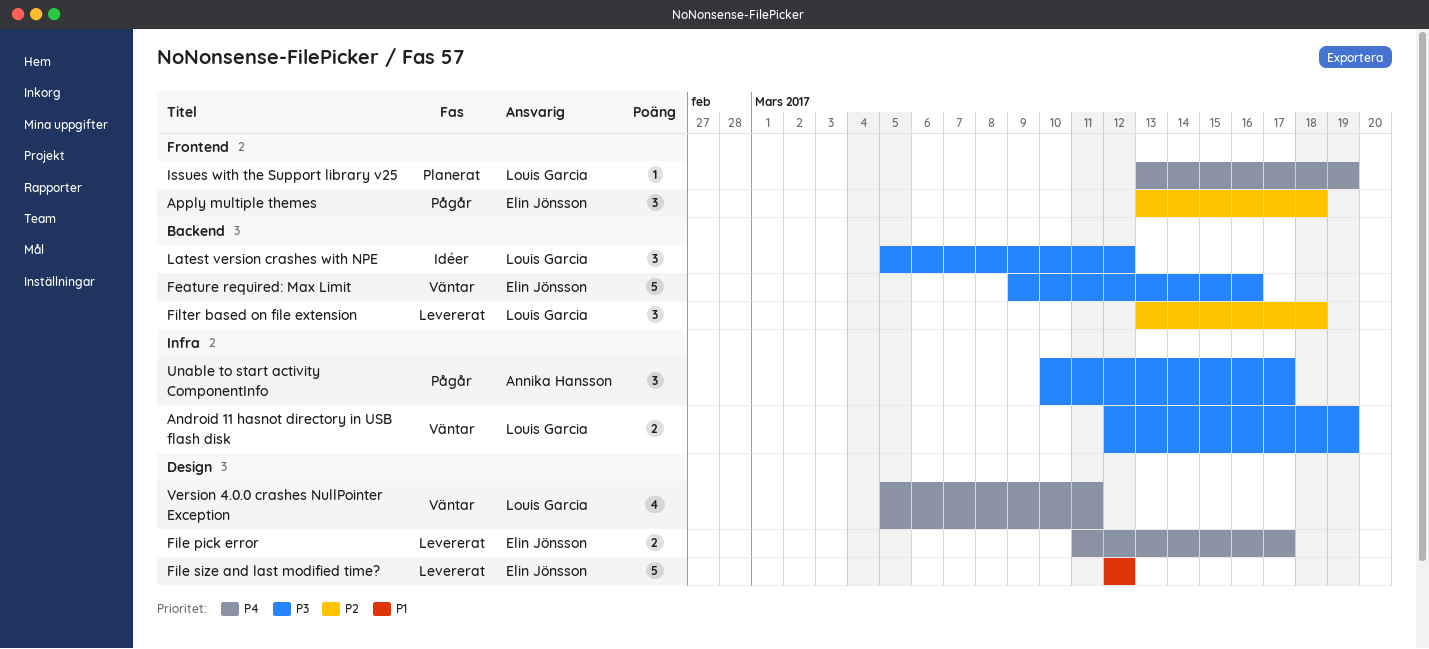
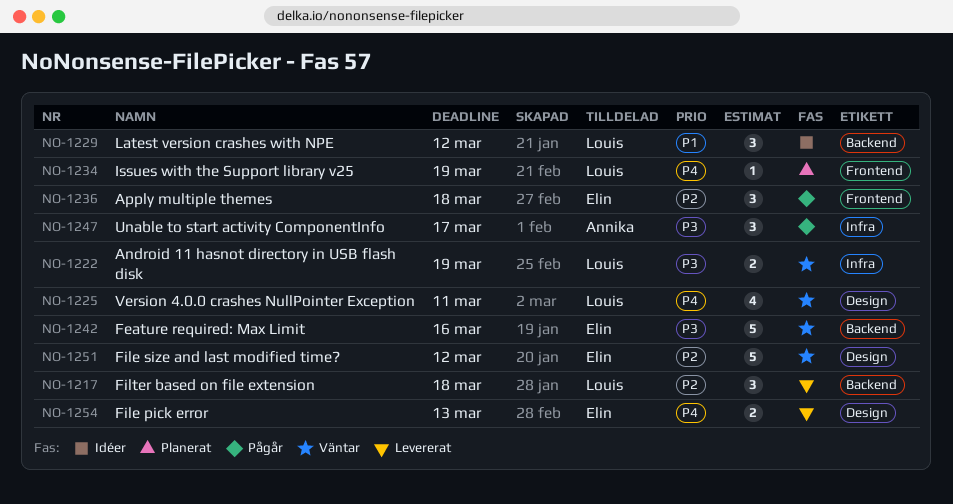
File pick error, due: Mar 17 -> Mar 13
File size and last modified time?, status: Levererat -> Väntar
File size and last modified time?, priority: P1 -> P2
Latest version crashes with NPE, priority: P3 -> P1

